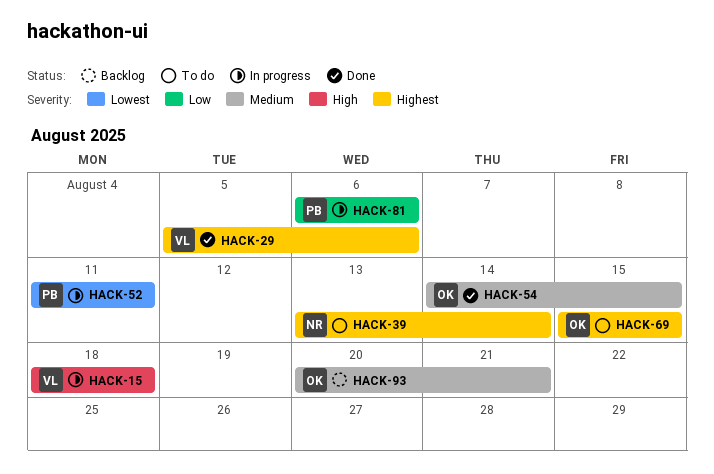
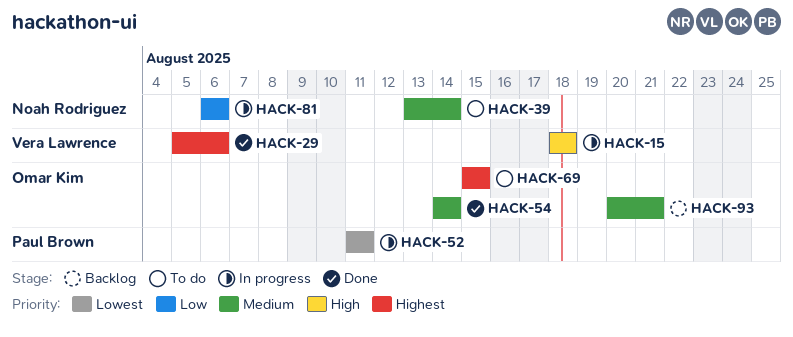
HACK-39, priority: Highest -> Medium
HACK-54, due: Aug 15 -> Aug 14
HACK-81, owner: Paul Brown -> Noah Rodriguez

